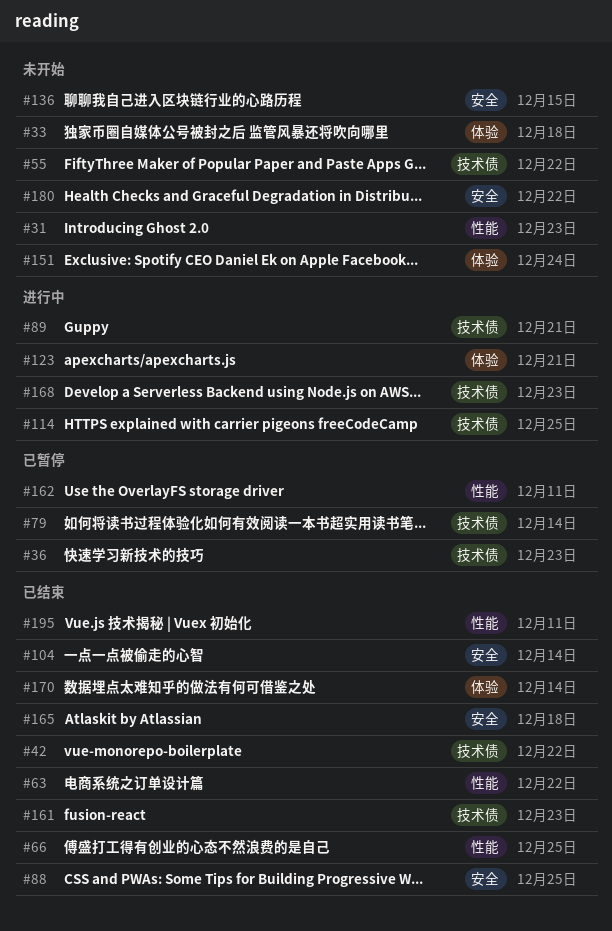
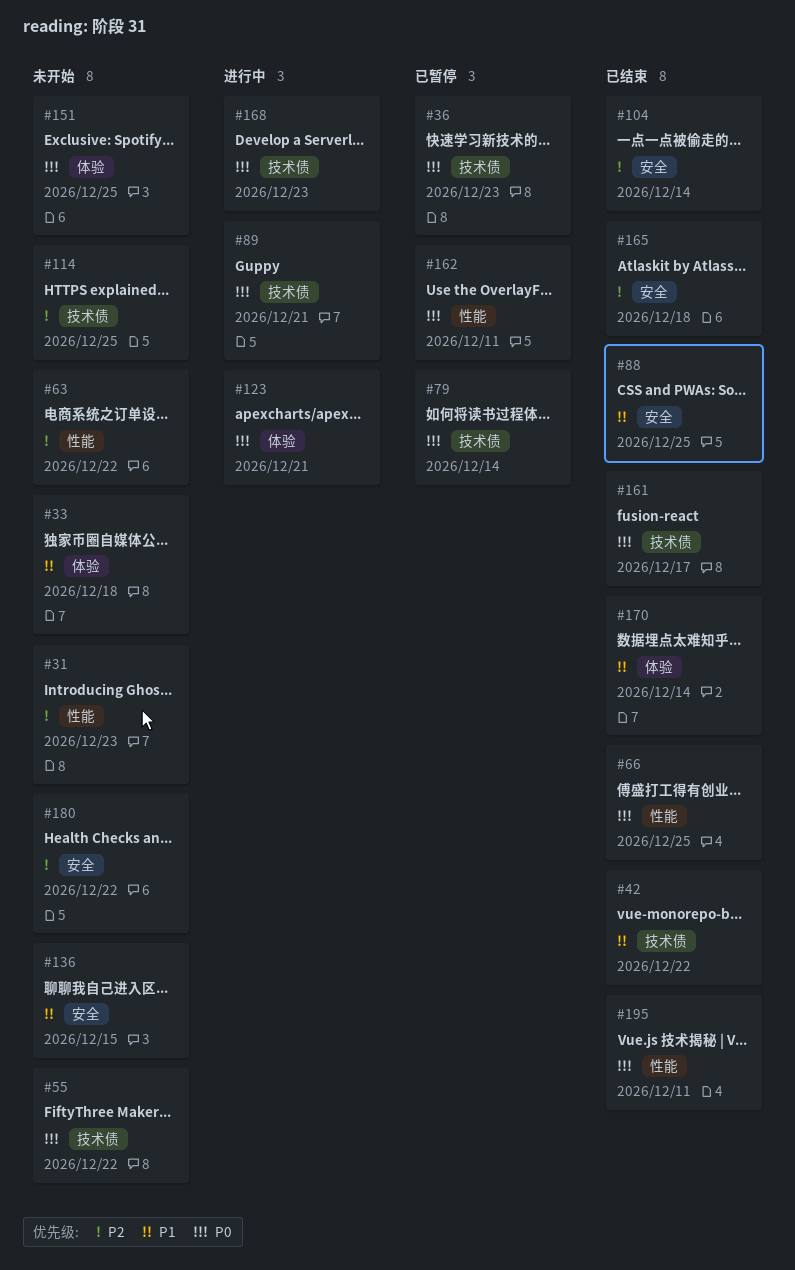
#63, status: 已结束 -> 未开始
#114, status: 进行中 -> 未开始
#151, due: Dec 24 -> Dec 25
#161, due: Dec 23 -> Dec 17

